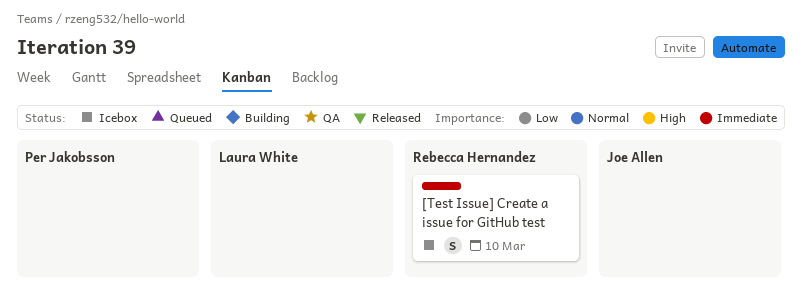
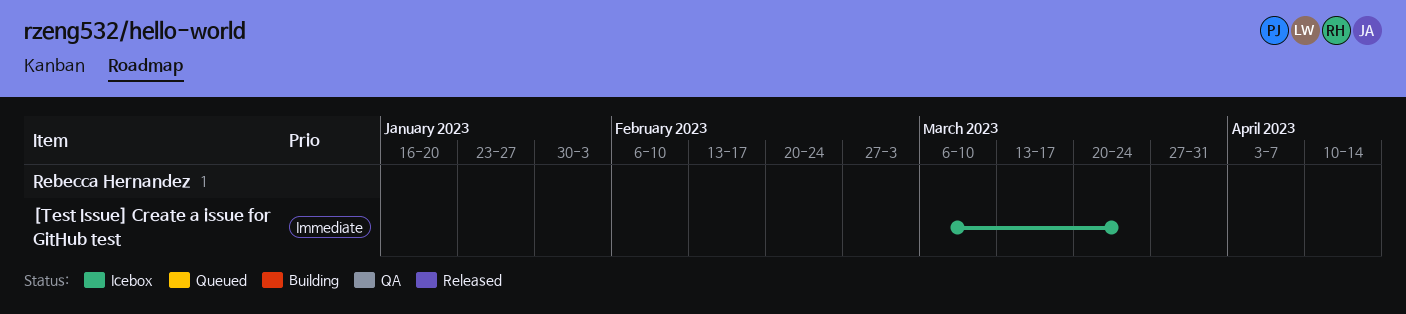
[Test Issue] Create a issue for GitHub test, due: Mar 10 -> Mar 24

